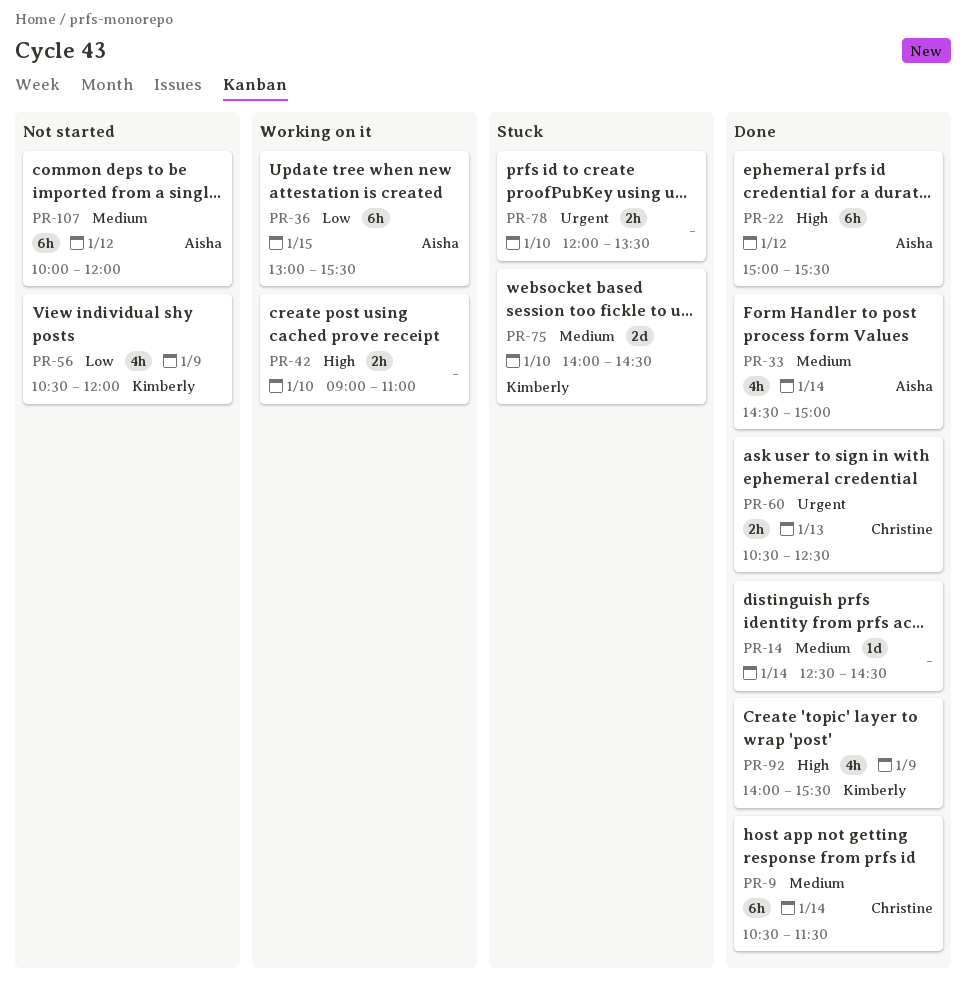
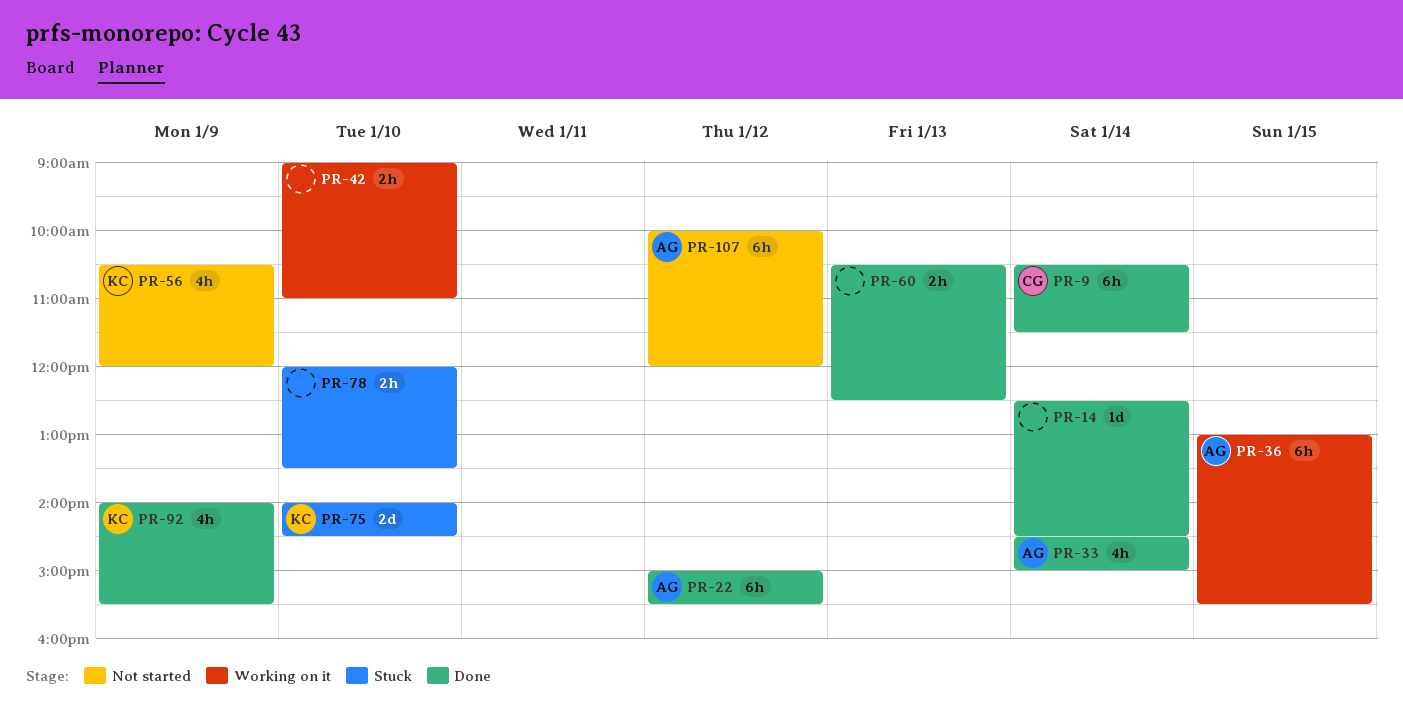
PR-60, owner: Christine -> none

